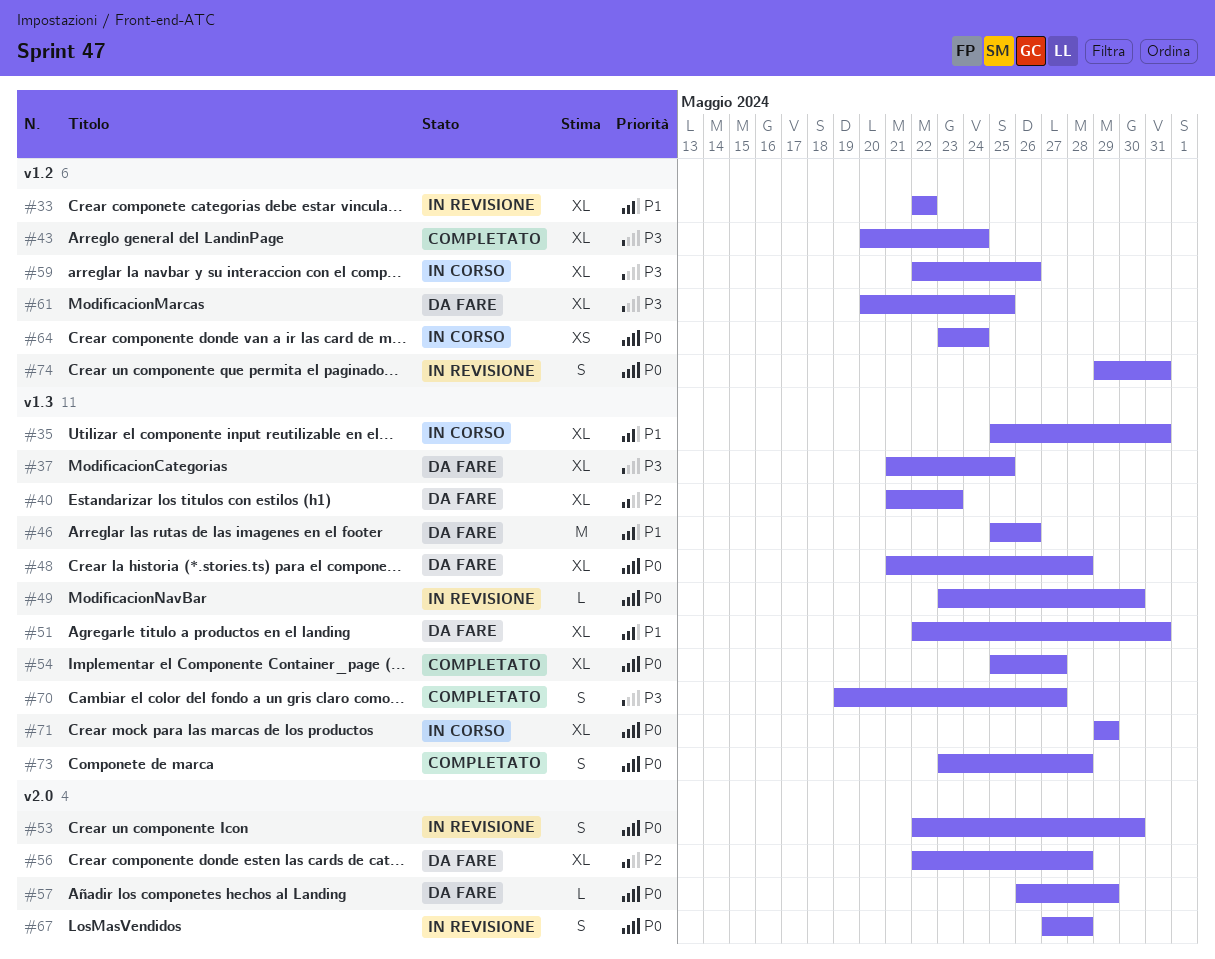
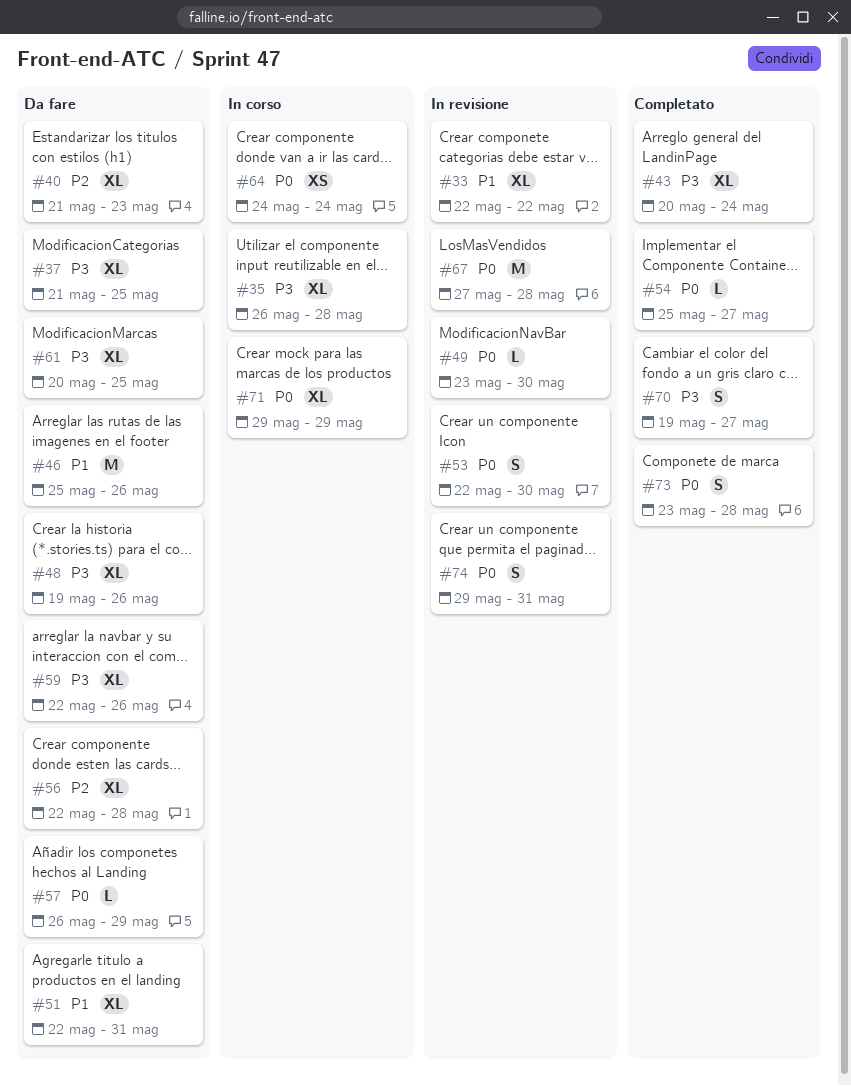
#35, priority: P1 -> P3
#35, start: May 25 -> May 26
#35, due: May 31 -> May 28
#48, priority: P0 -> P3
#48, start: May 21 -> May 19
#48, due: May 28 -> May 26
#54, estimate: XL -> L
#59, status: In corso -> Da fare
#64, start: May 23 -> May 24
#67, estimate: S -> M

